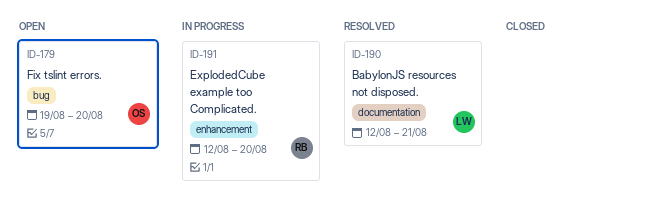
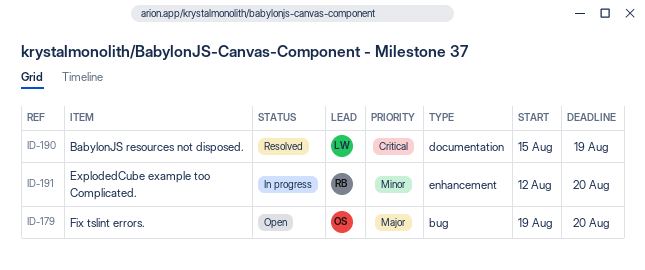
ID-190, start: Aug 12 -> Aug 15
ID-190, due: Aug 21 -> Aug 19

